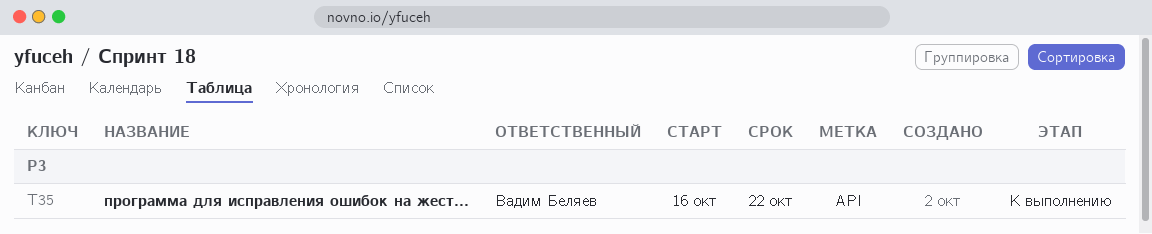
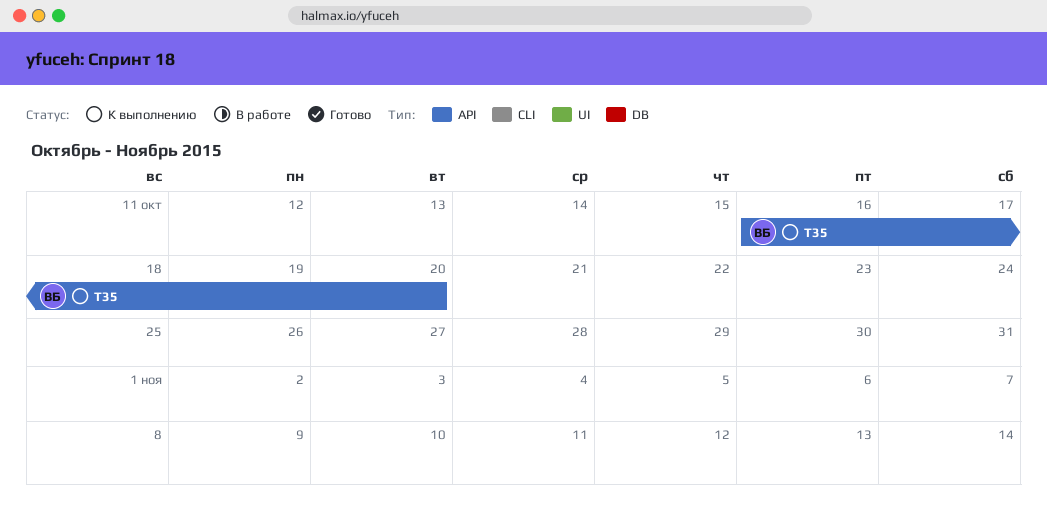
T35, due: Oct 22 -> Oct 20

